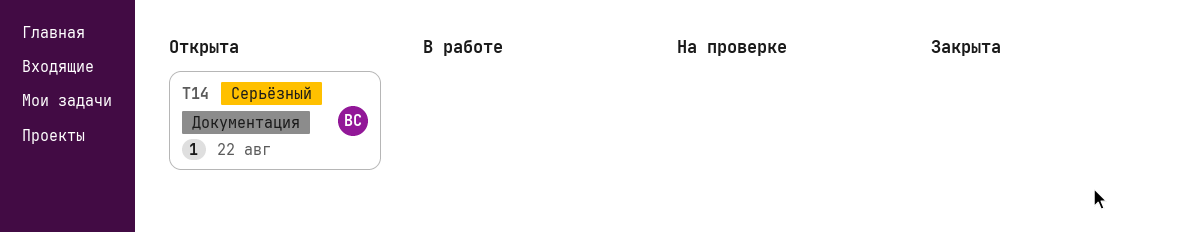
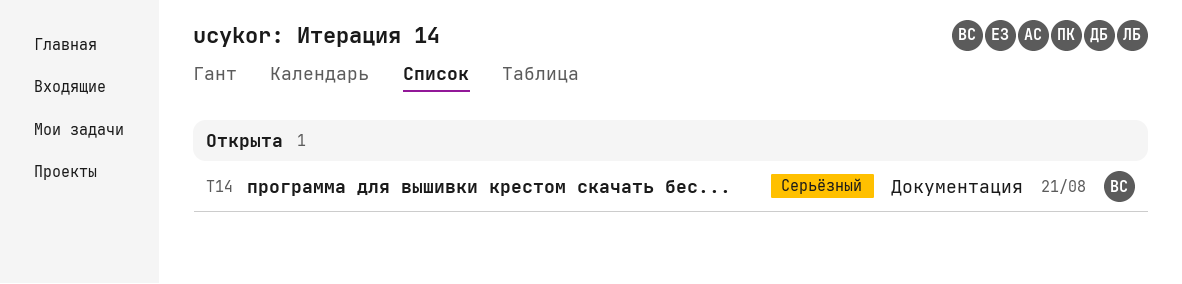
T14, due: Aug 22 -> Aug 21

